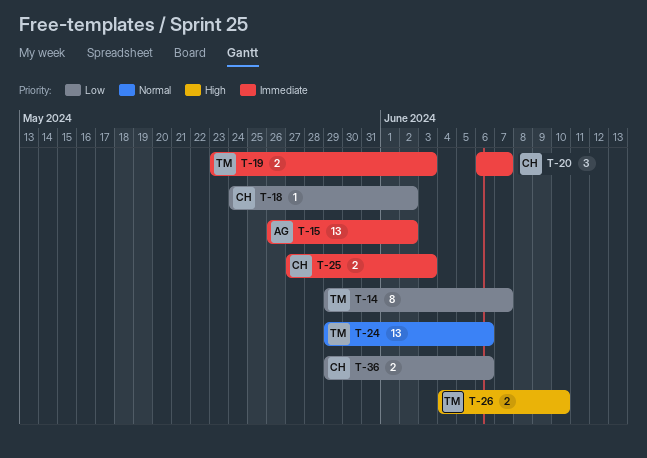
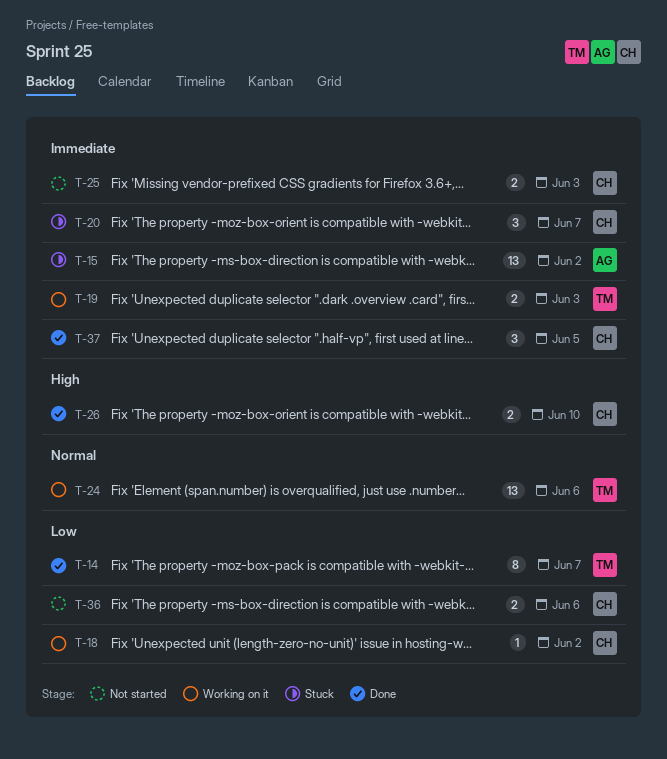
T-26, owner: TM -> CH
T-37: none -> present

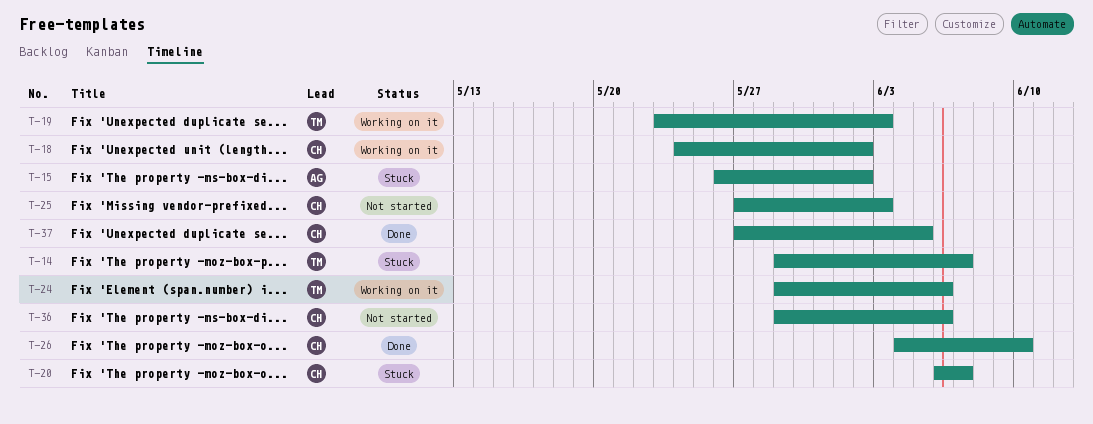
T-14, status: Done -> Stuck

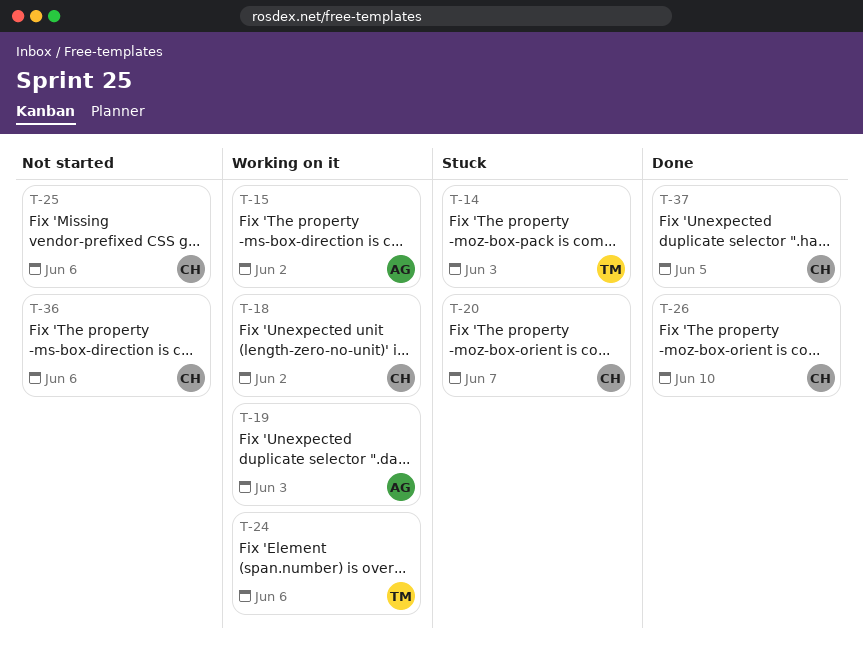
T-14, due: Jun 7 -> Jun 3
T-15, status: Stuck -> Working on it
T-19, owner: TM -> AG
T-25, due: Jun 3 -> Jun 6

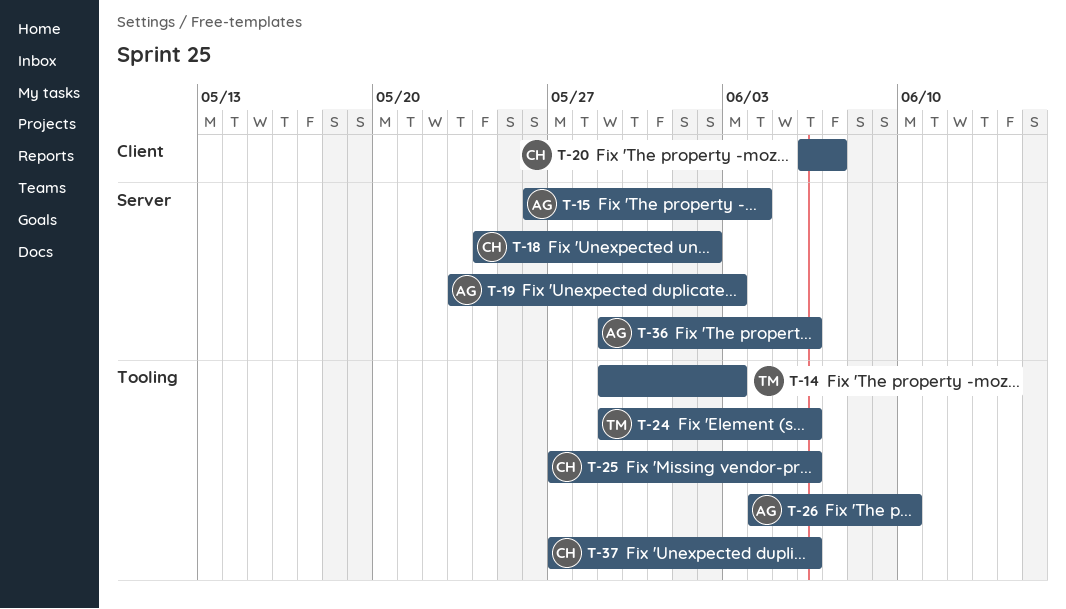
T-15, due: Jun 2 -> Jun 4
T-26, owner: CH -> AG
T-36, owner: CH -> AG
T-37, due: Jun 5 -> Jun 6

